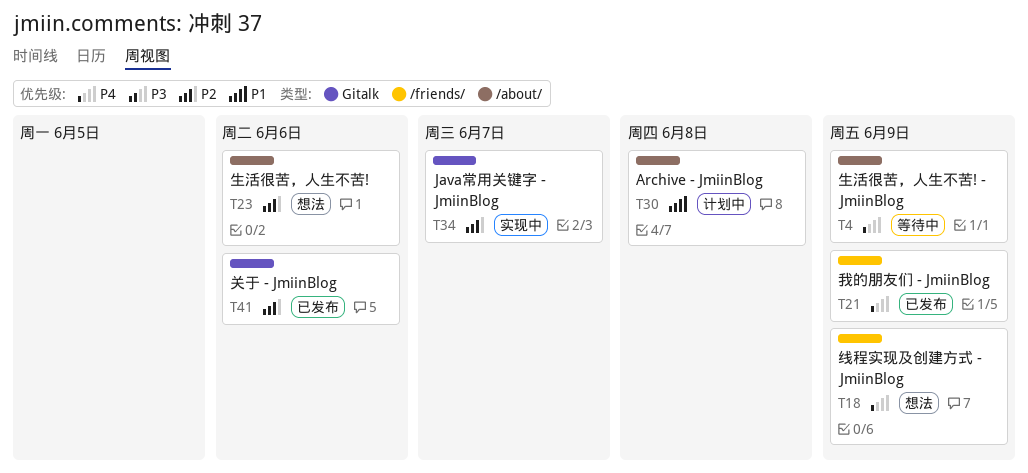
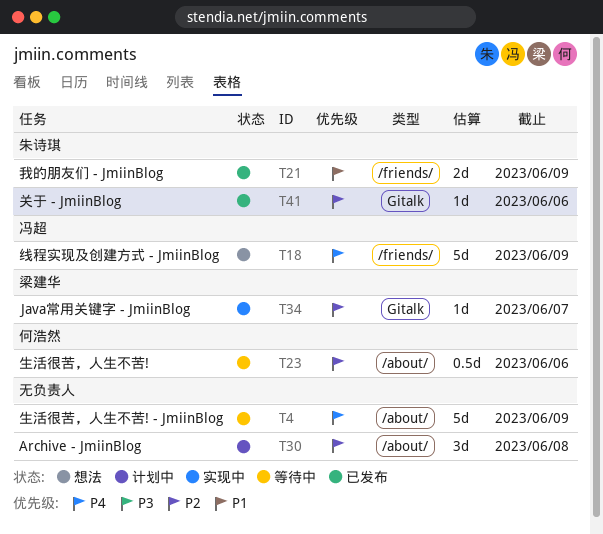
T21, priority: P4 -> P1
T23, status: 想法 -> 等待中
T30, priority: P1 -> P2

